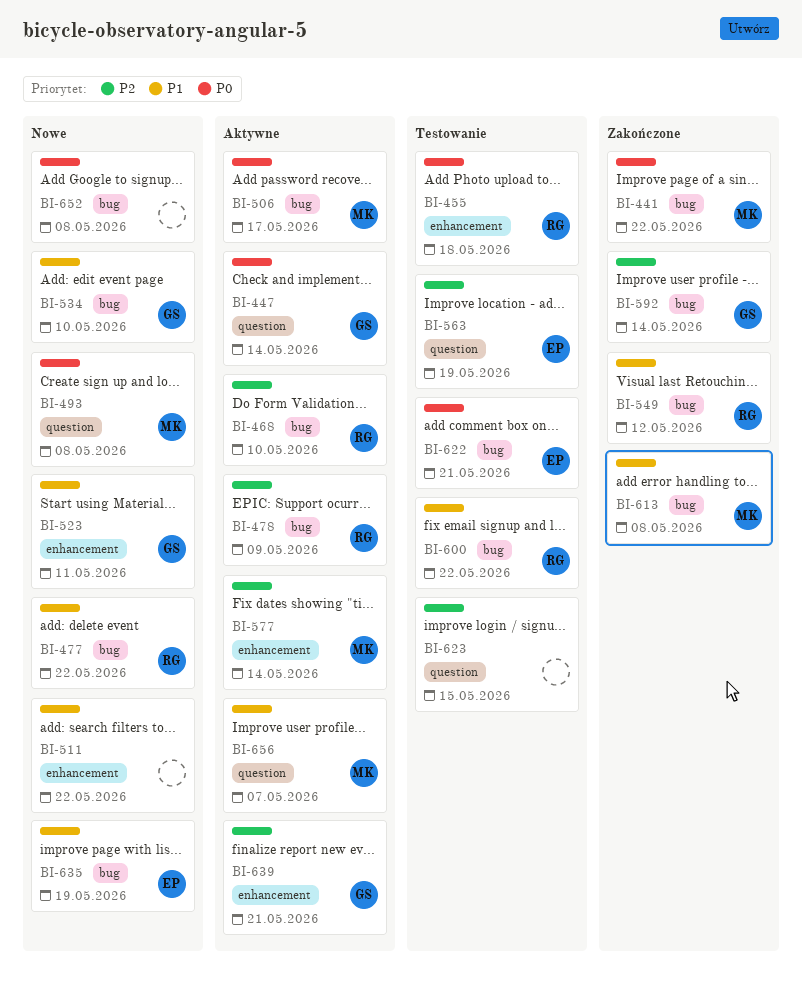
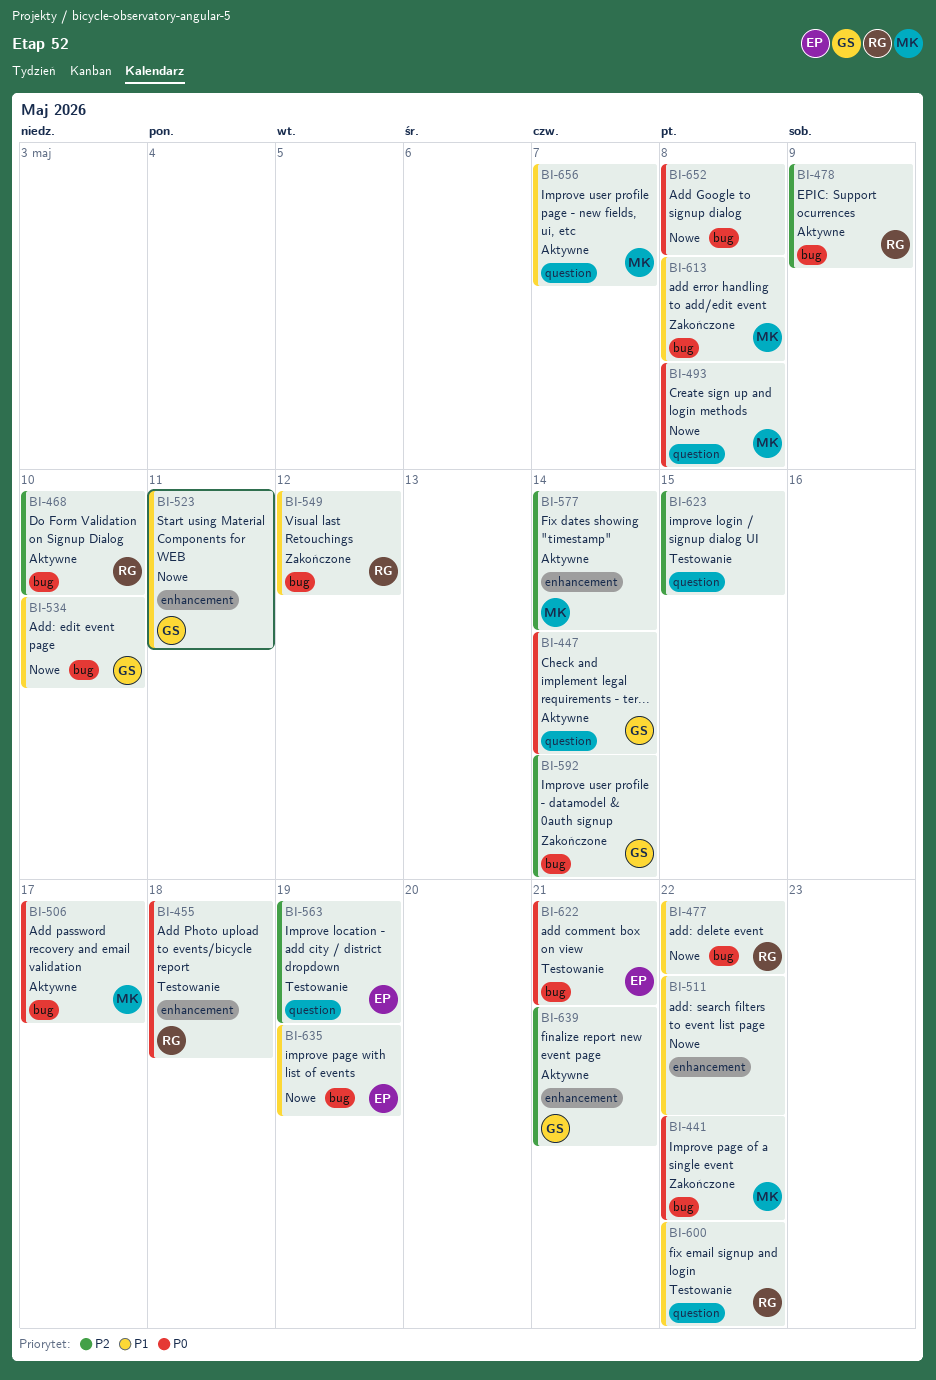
BI-600, label: bug -> question

